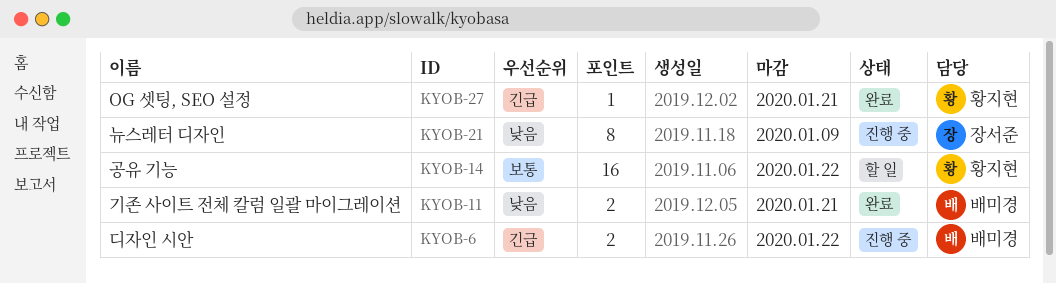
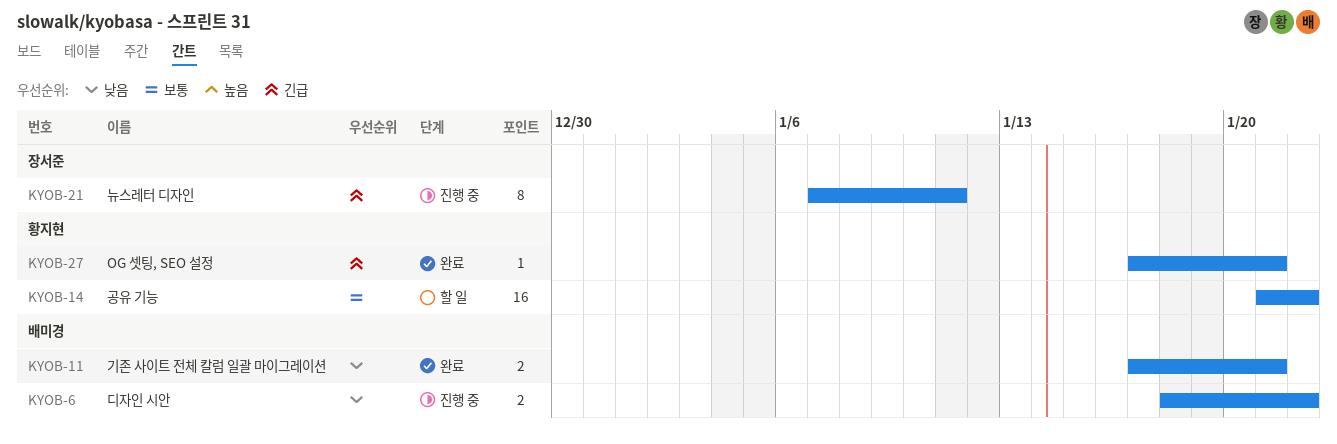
KYOB-6, priority: 긴급 -> 낮음
KYOB-21, priority: 낮음 -> 긴급
KYOB-21, due: Jan 9 -> Jan 11

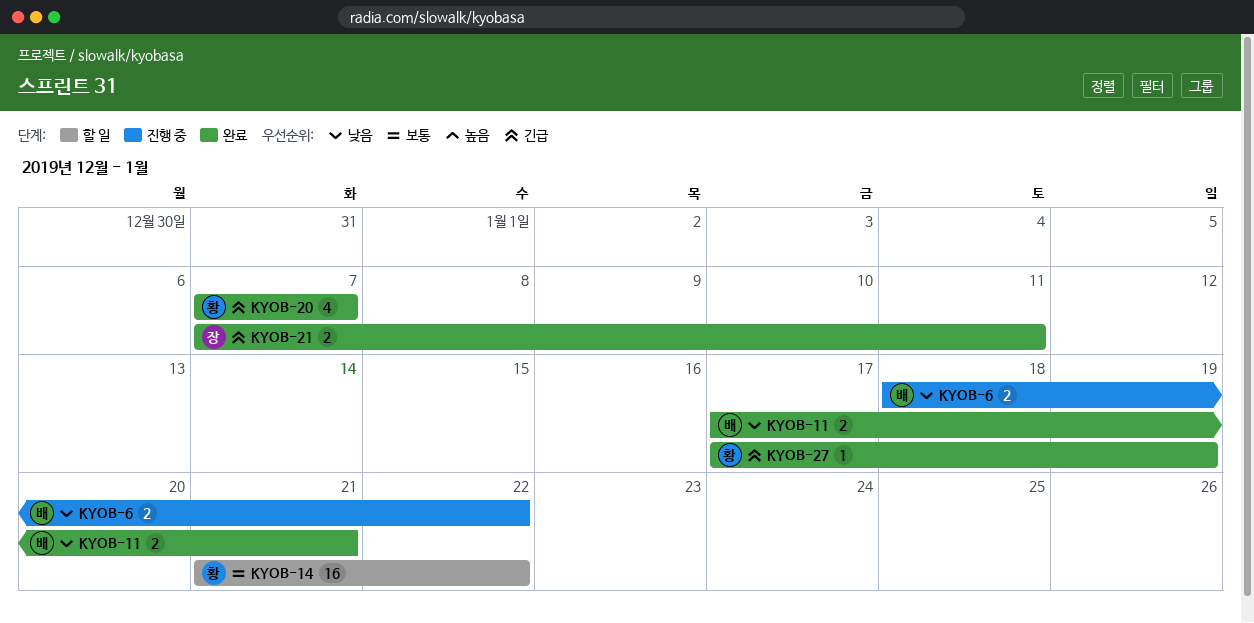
KYOB-20: none -> present
KYOB-21, status: 진행 중 -> 완료
KYOB-21, estimate: 8 -> 2
KYOB-27, due: Jan 21 -> Jan 19

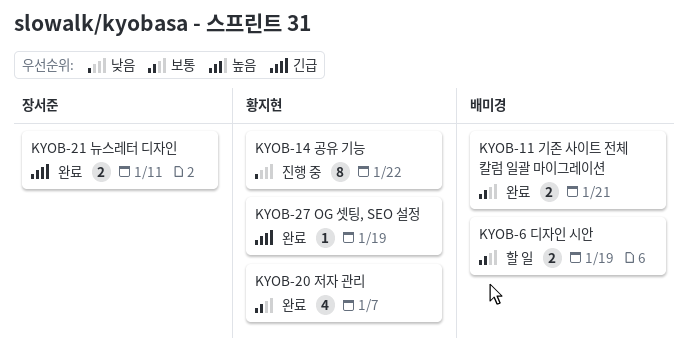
KYOB-6, status: 진행 중 -> 할 일
KYOB-6, priority: 낮음 -> 보통
KYOB-6, due: Jan 22 -> Jan 19
KYOB-11, priority: 낮음 -> 보통
KYOB-14, status: 할 일 -> 진행 중
KYOB-14, priority: 보통 -> 낮음
KYOB-14, estimate: 16 -> 8
KYOB-20, priority: 긴급 -> 보통

